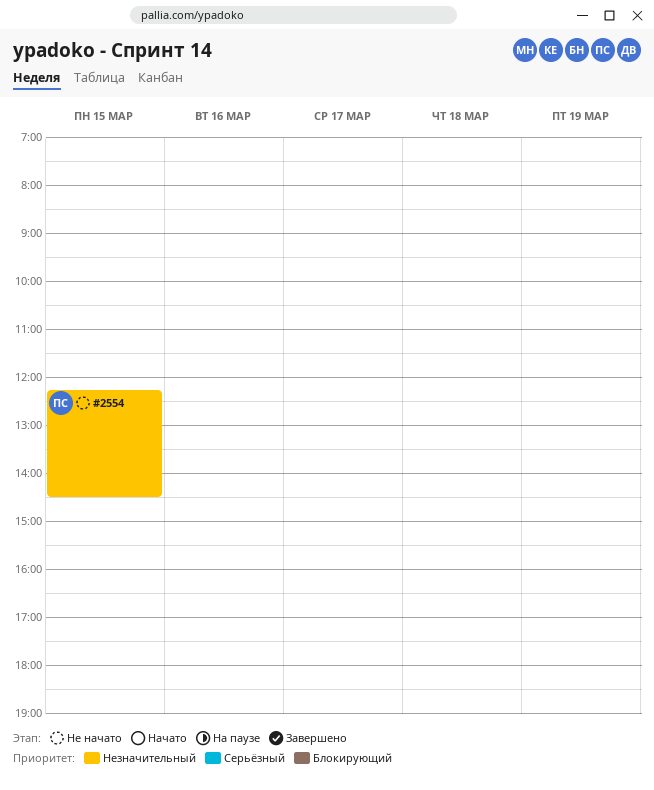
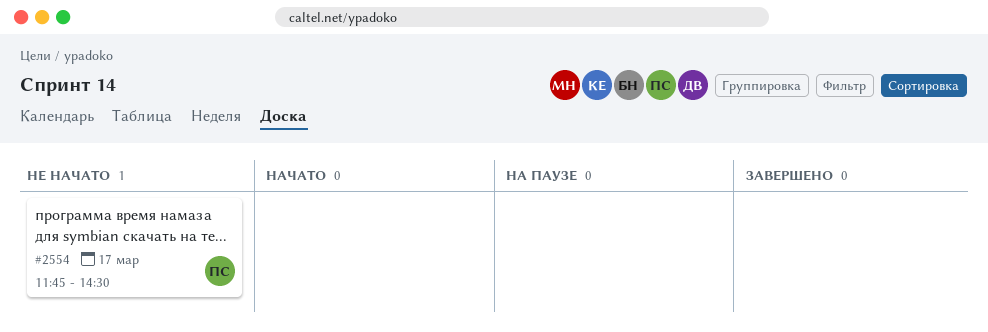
#2554, day: Mar 15 -> Mar 17
#2554, begins: 12:15 -> 11:45

